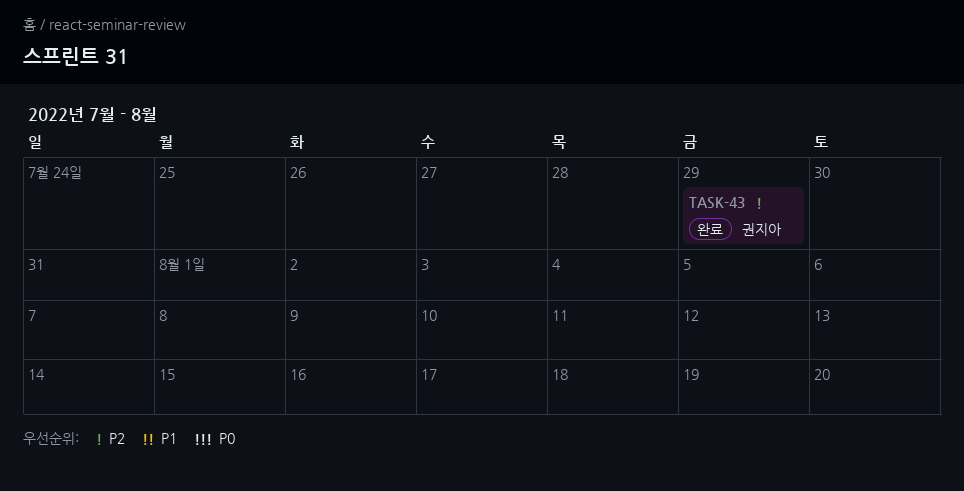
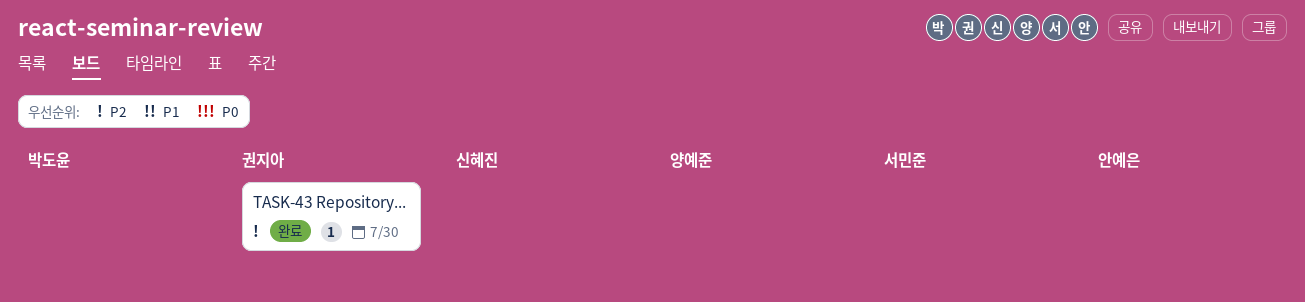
TASK-43, due: Jul 29 -> Jul 30

